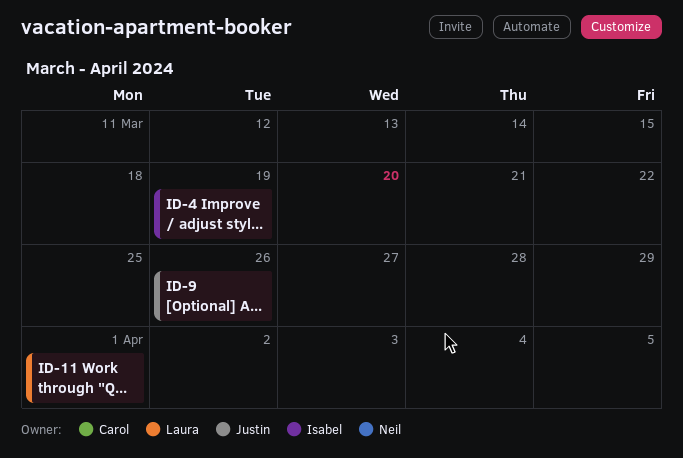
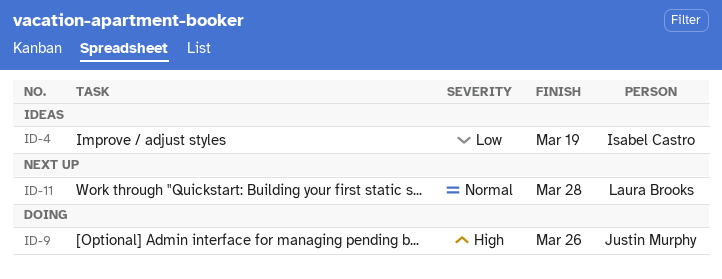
ID-11, due: Apr 1 -> Mar 28

